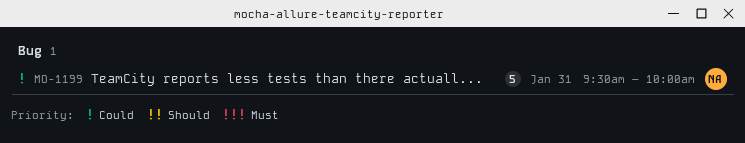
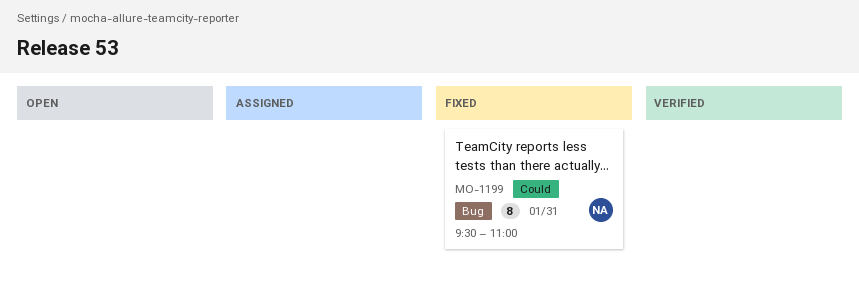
MO-1199, estimate: 5 -> 8
MO-1199, ends: 10:00 -> 11:00

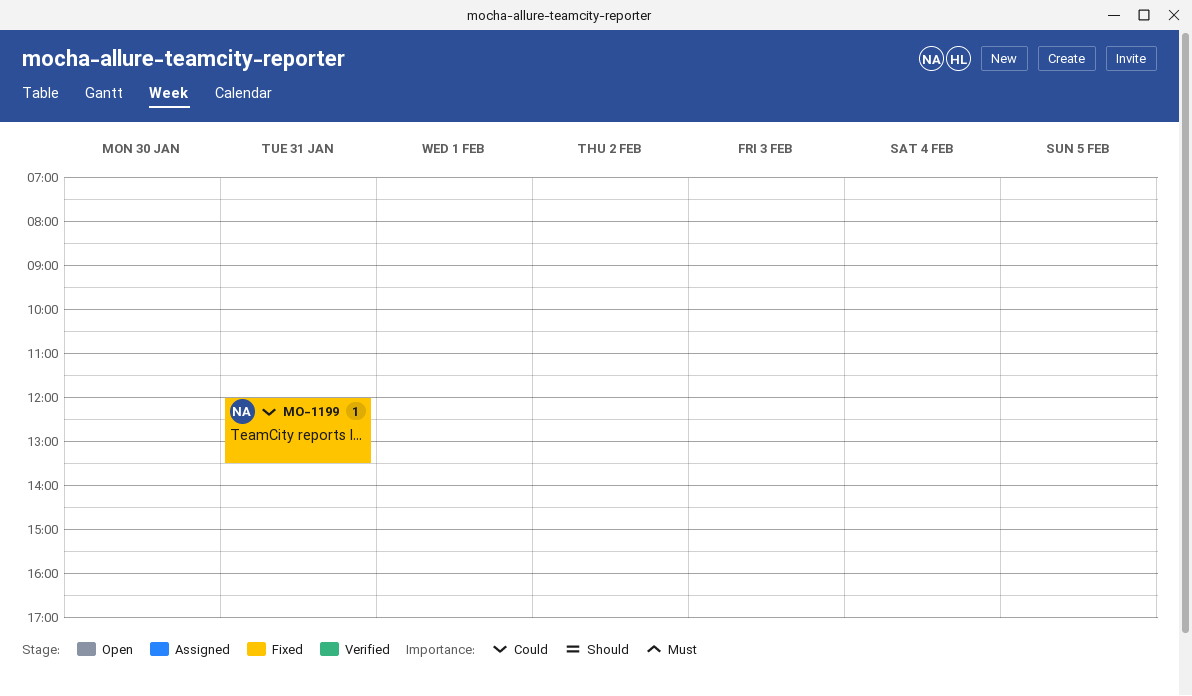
MO-1199, estimate: 8 -> 1
MO-1199, begins: 09:30 -> 12:00
MO-1199, ends: 11:00 -> 13:30

